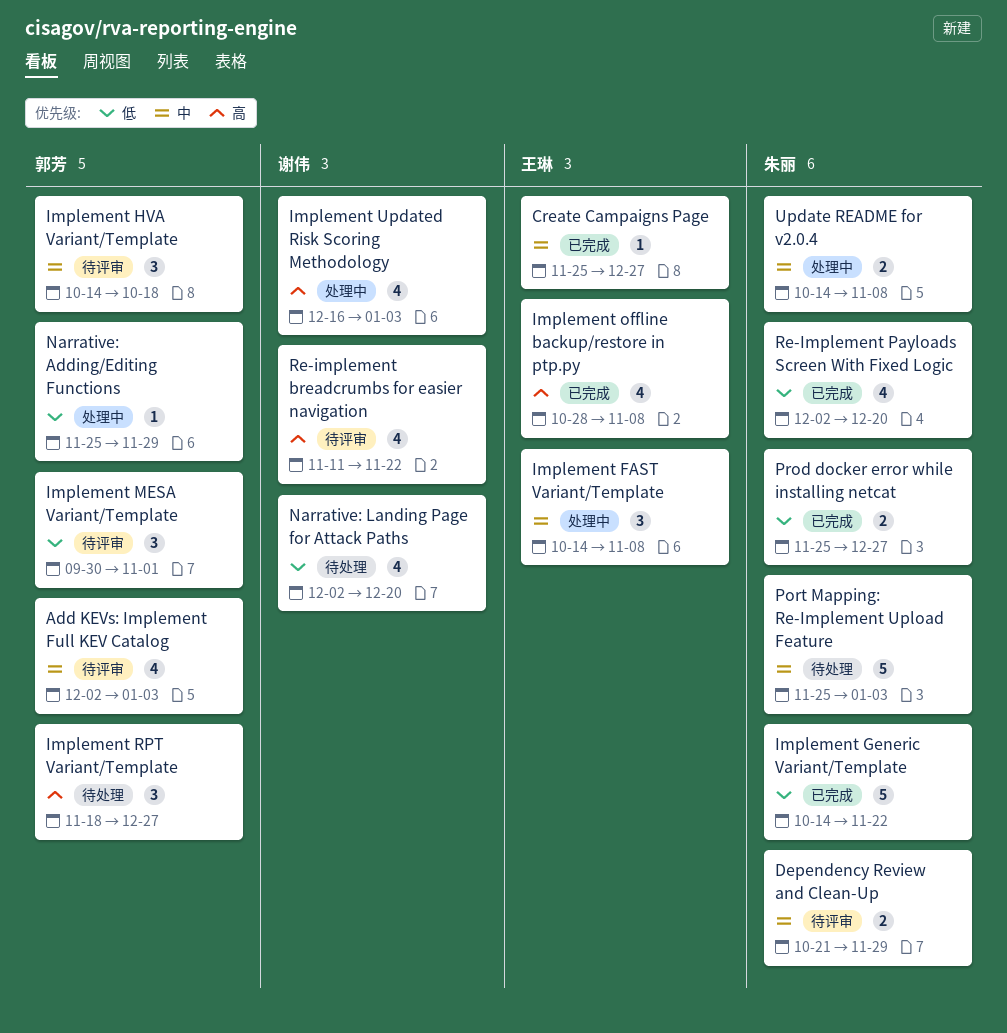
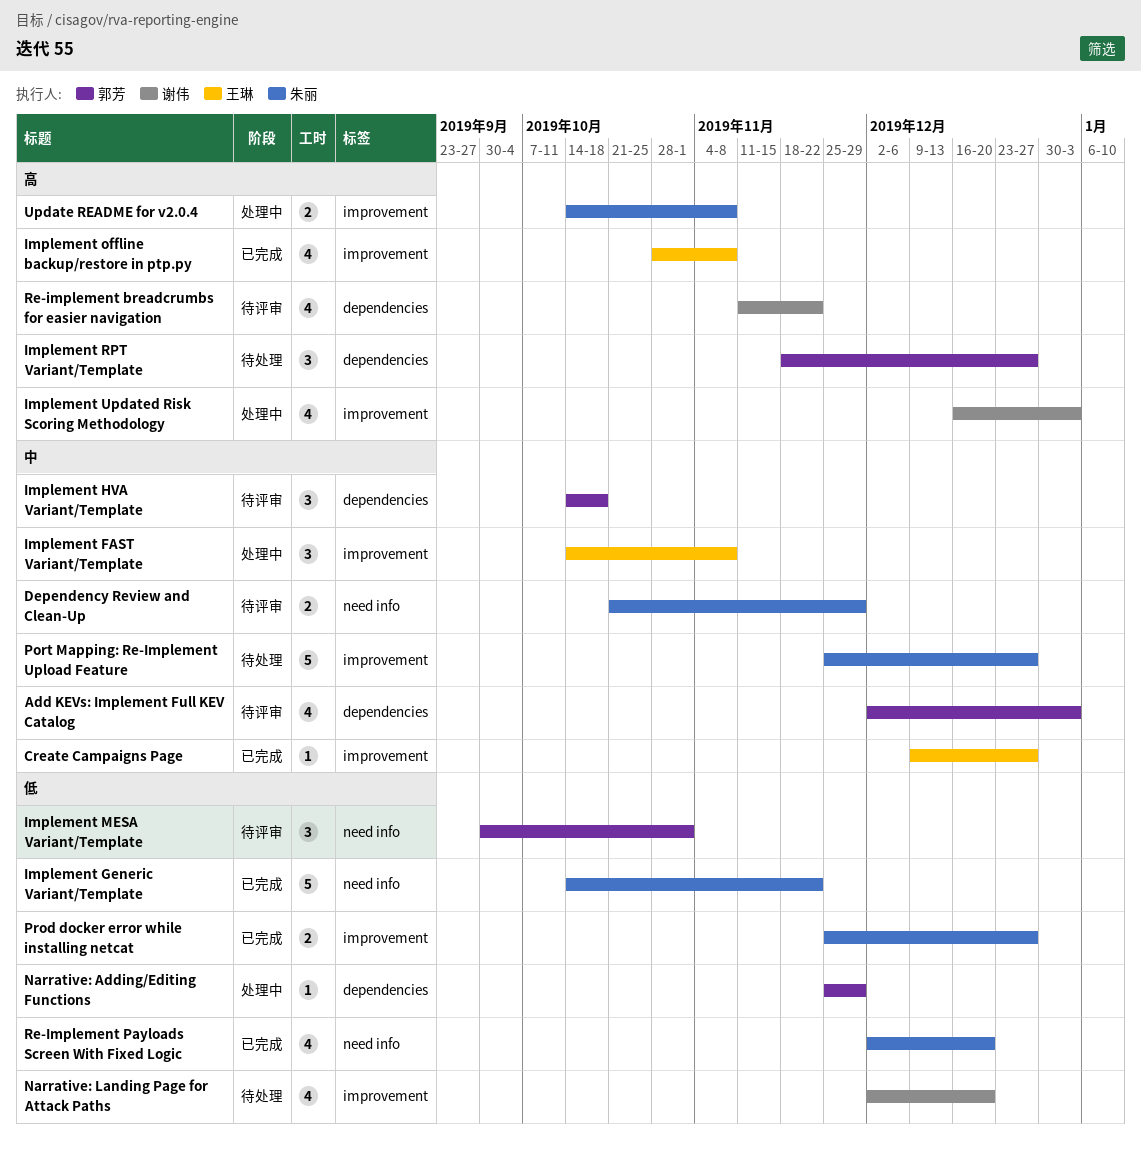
Create Campaigns Page, start: Nov 25 -> Dec 9
Port Mapping: Re-Implement Upload Feature, due: Jan 3 -> Dec 27
Update README for v2.0.4, priority: 中 -> 高

